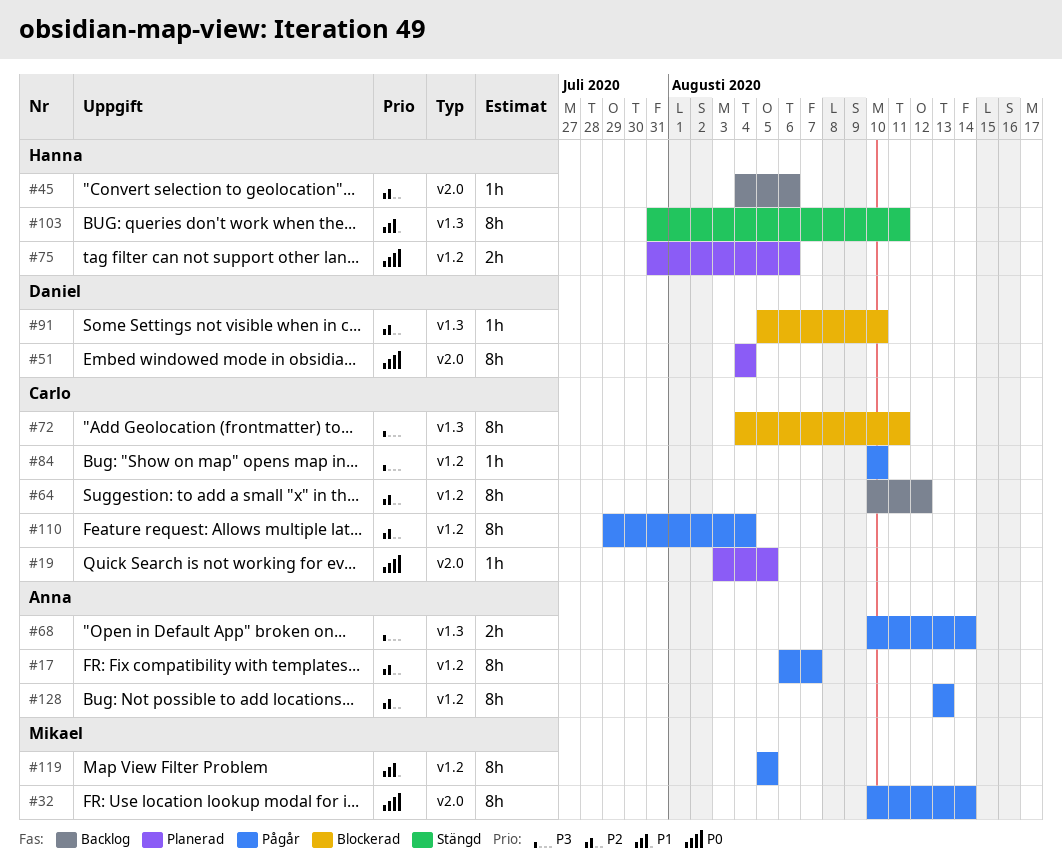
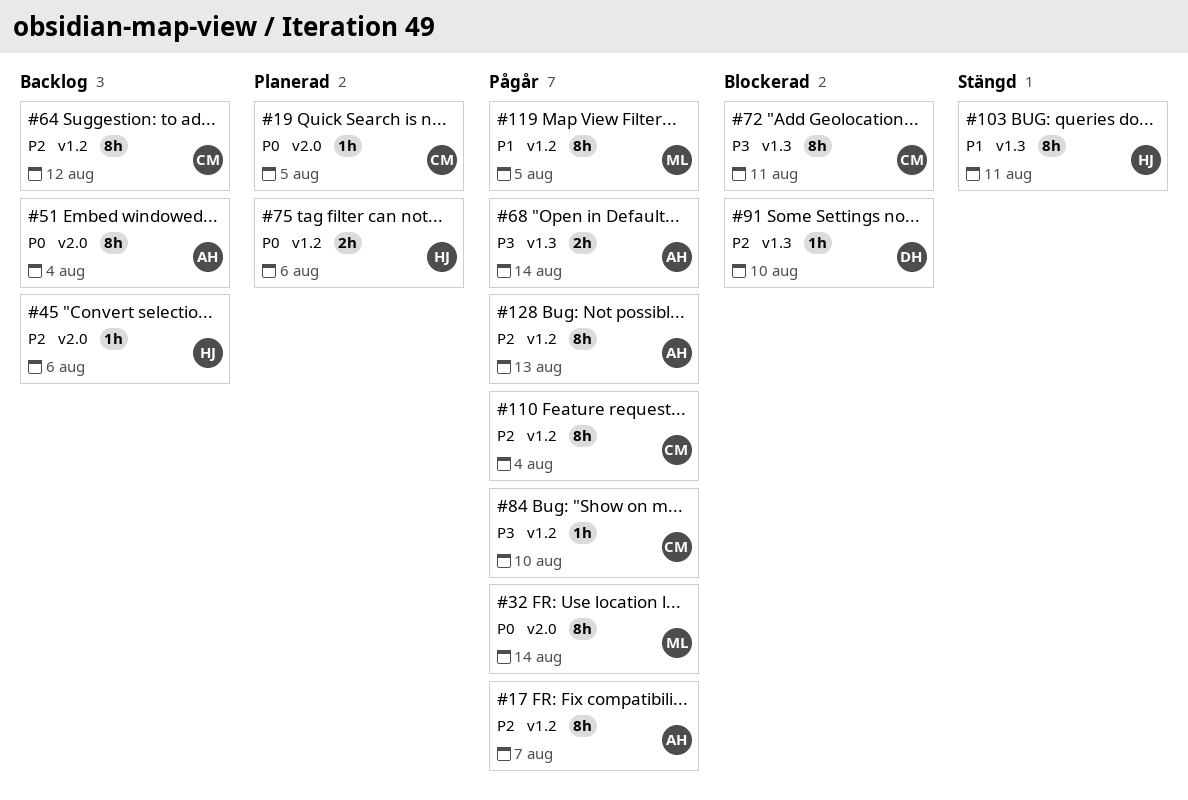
#51, status: Planerad -> Backlog
#51, owner: Daniel -> Anna

